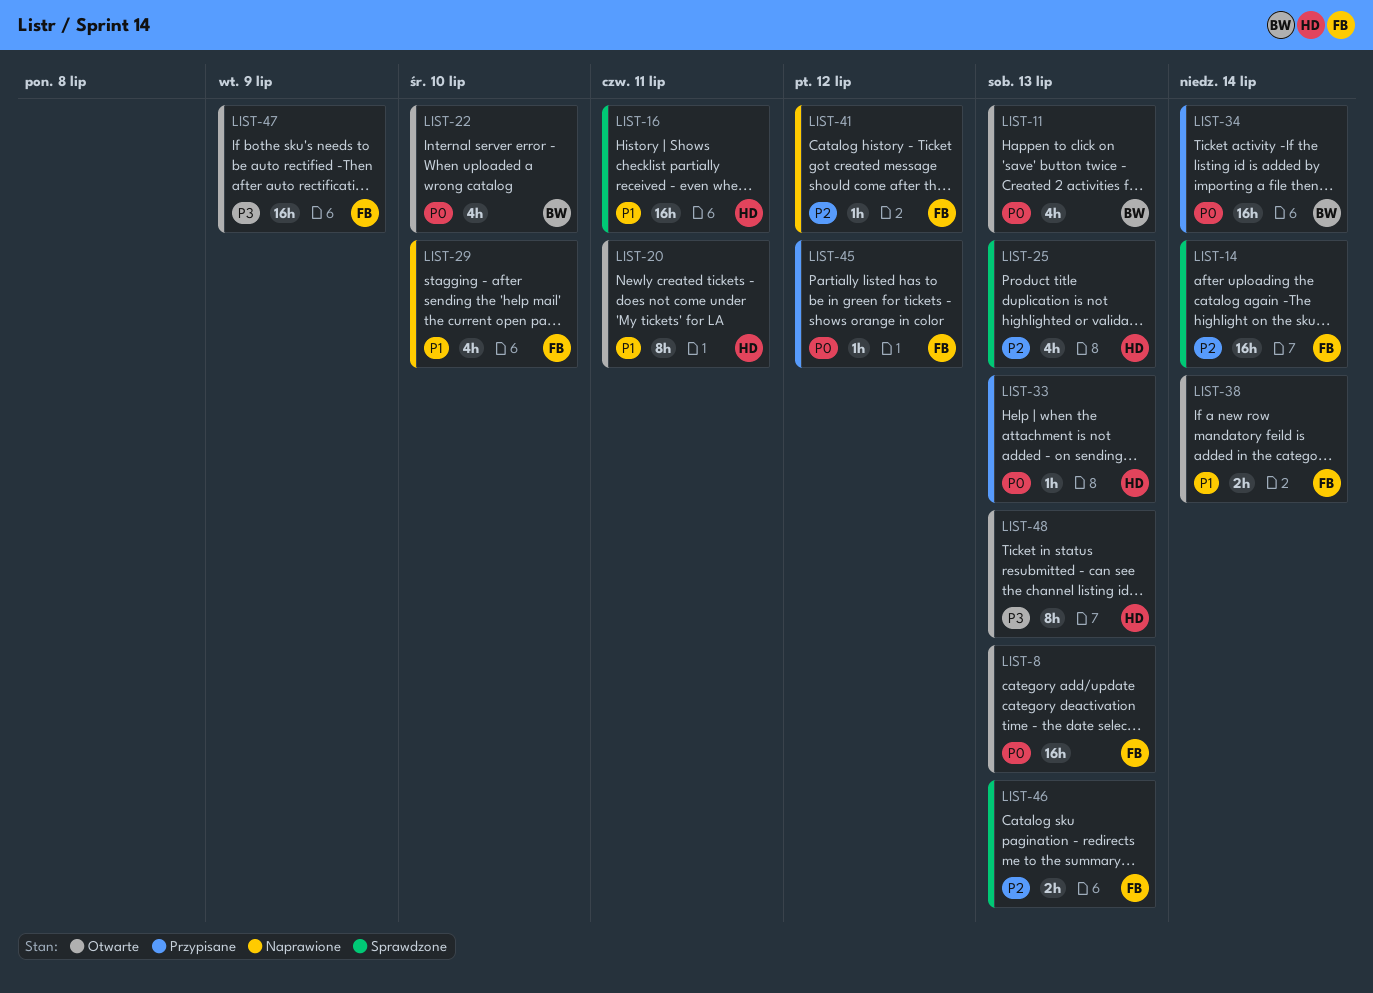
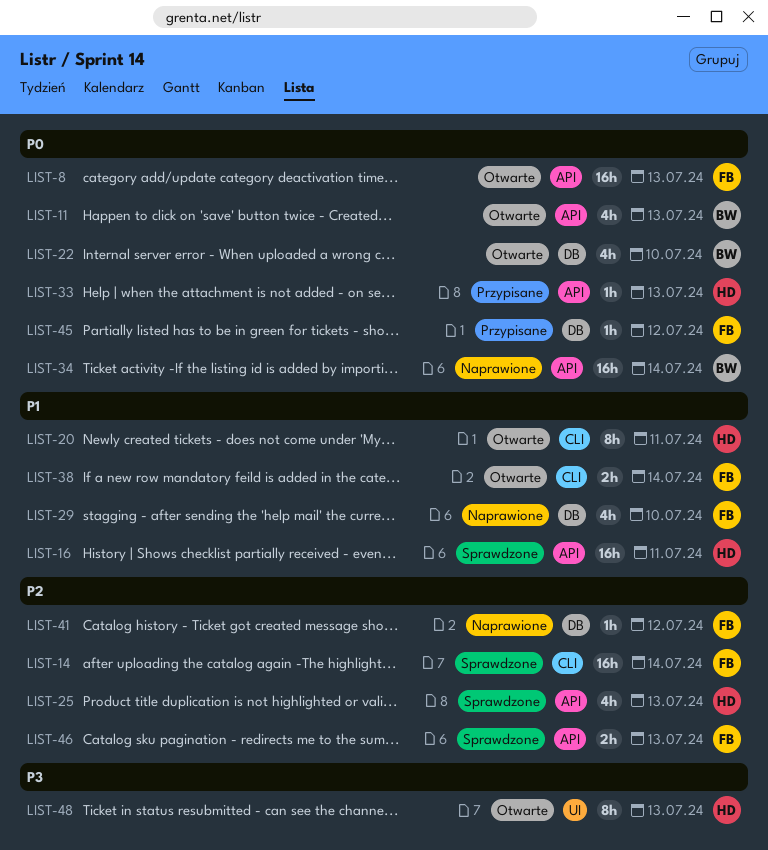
LIST-34, status: Przypisane -> Naprawione
LIST-47: present -> none

